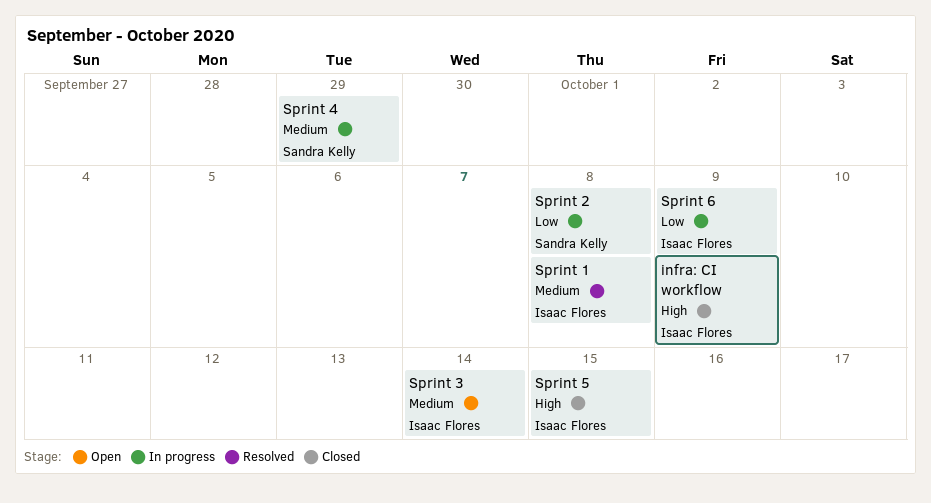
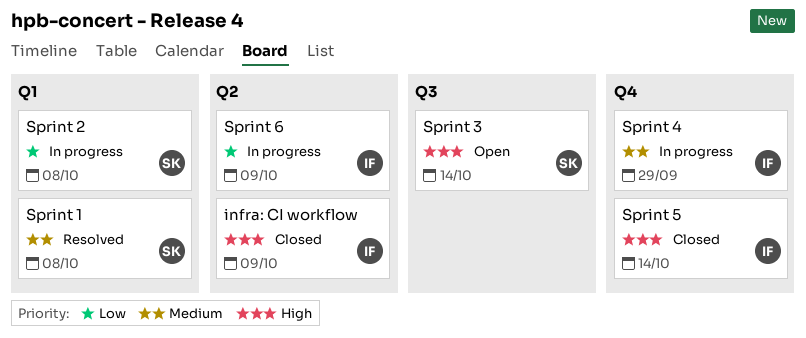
Sprint 1, owner: Isaac Flores -> Sandra Kelly
Sprint 3, owner: Isaac Flores -> Sandra Kelly
Sprint 3, priority: Medium -> High
Sprint 4, owner: Sandra Kelly -> Isaac Flores
Sprint 5, due: Oct 15 -> Oct 14

